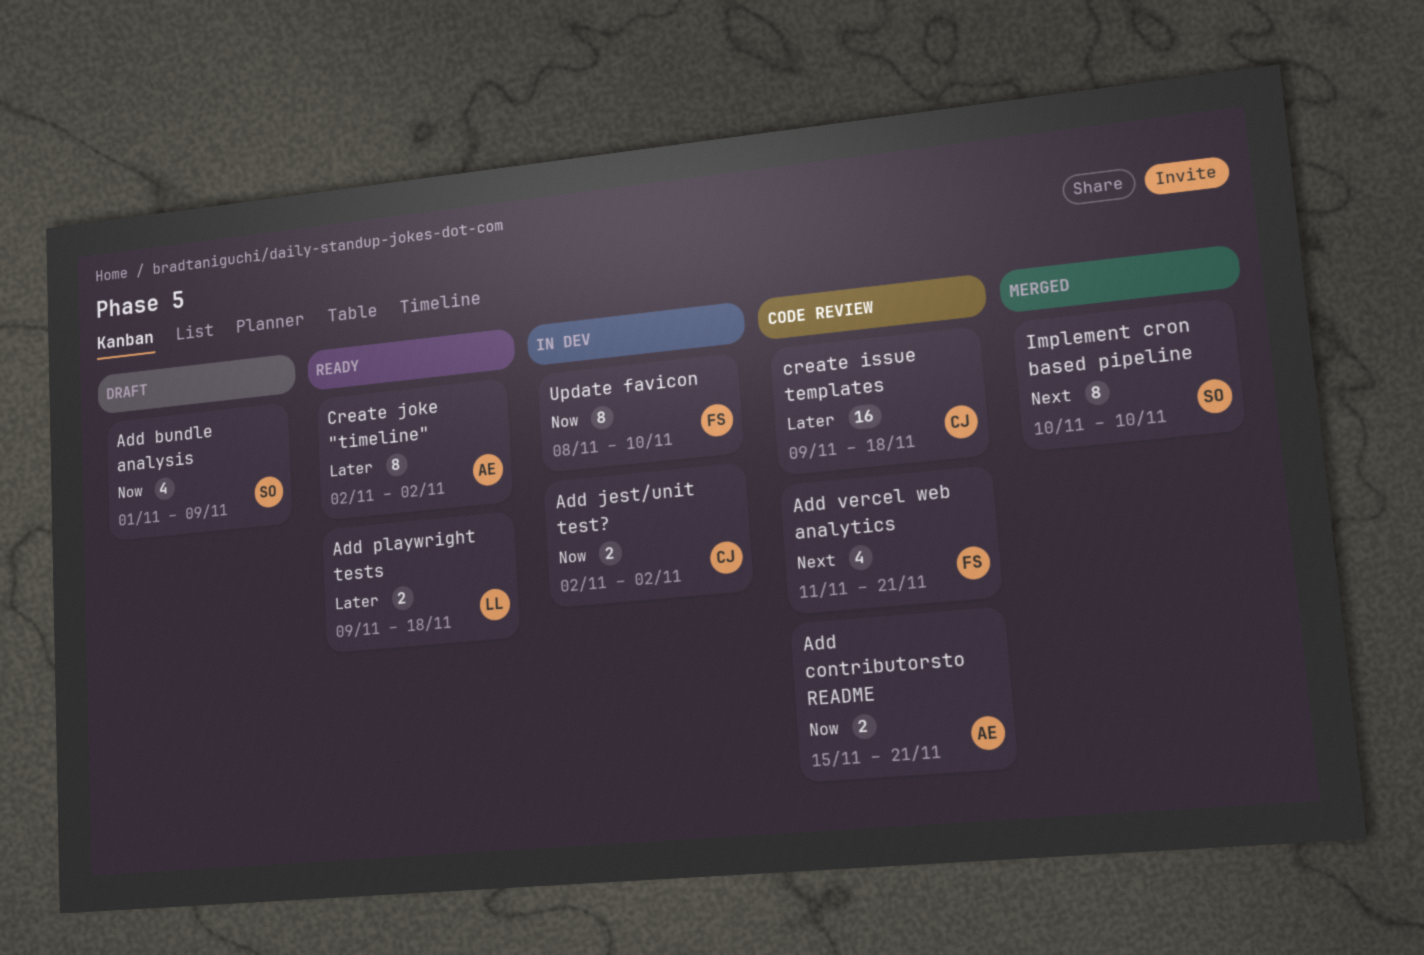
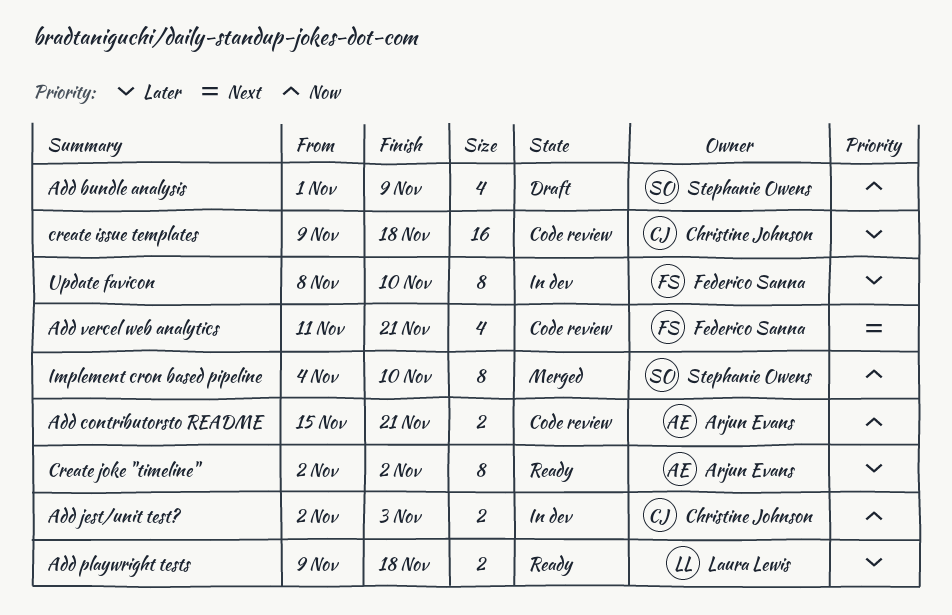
Add jest/unit test?, due: Nov 2 -> Nov 3
Implement cron based pipeline, priority: Next -> Now
Implement cron based pipeline, start: Nov 10 -> Nov 4
Update favicon, priority: Now -> Later

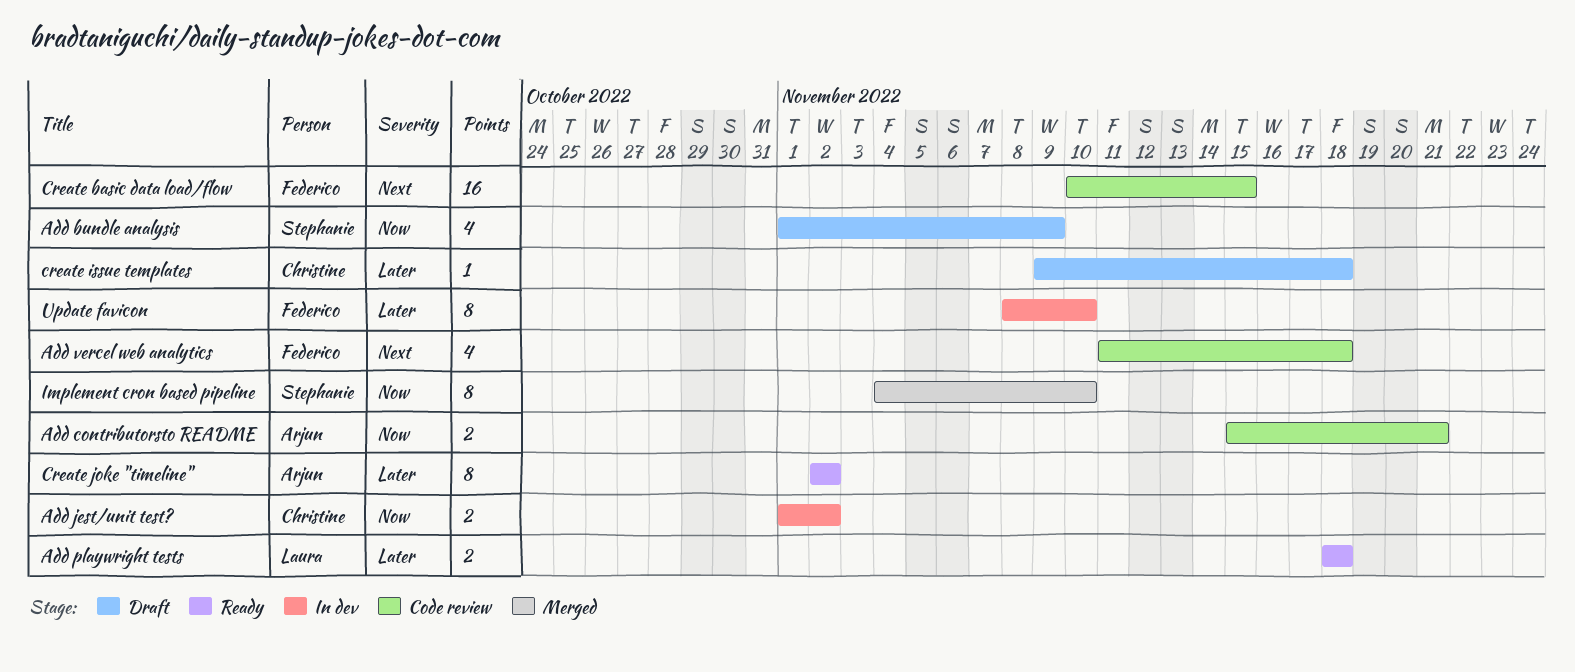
Add jest/unit test?, start: Nov 2 -> Nov 1
Add jest/unit test?, due: Nov 3 -> Nov 2
Add playwright tests, start: Nov 9 -> Nov 18
Add vercel web analytics, due: Nov 21 -> Nov 18
Create basic data load/flow: none -> present
create issue templates, status: Code review -> Draft
create issue templates, estimate: 16 -> 1

